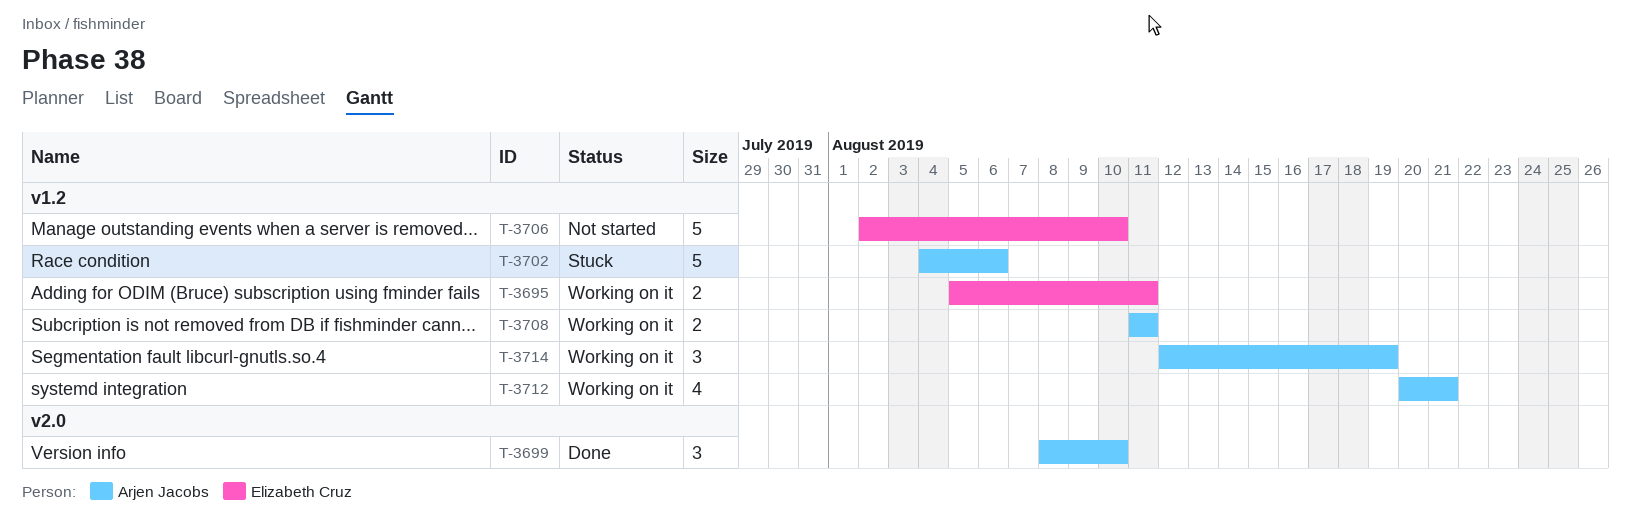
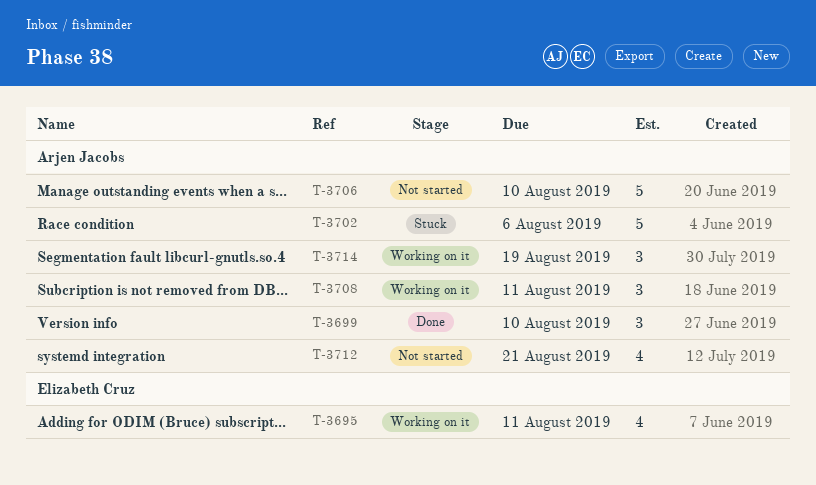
T-3695, estimate: 2 -> 4
T-3706, owner: Elizabeth Cruz -> Arjen Jacobs
T-3708, estimate: 2 -> 3
T-3712, status: Working on it -> Not started

